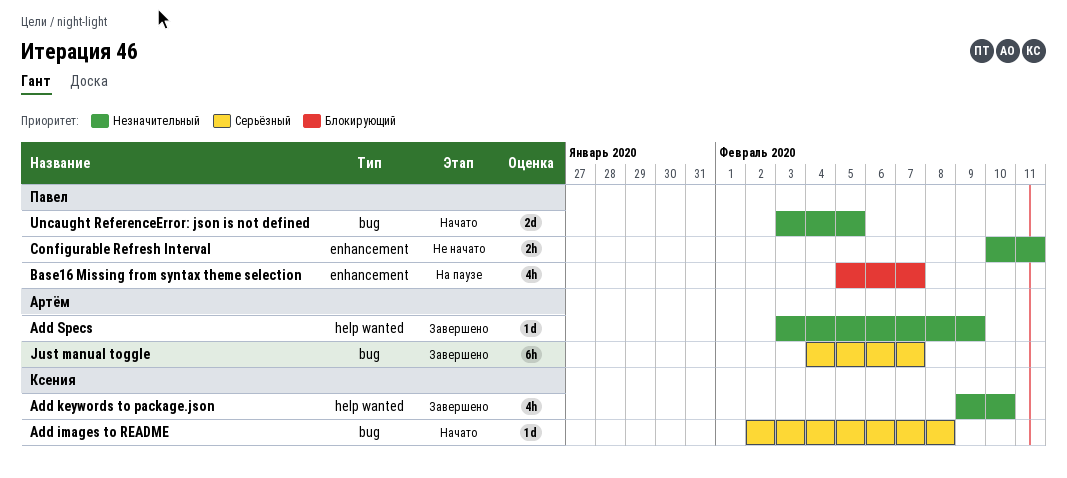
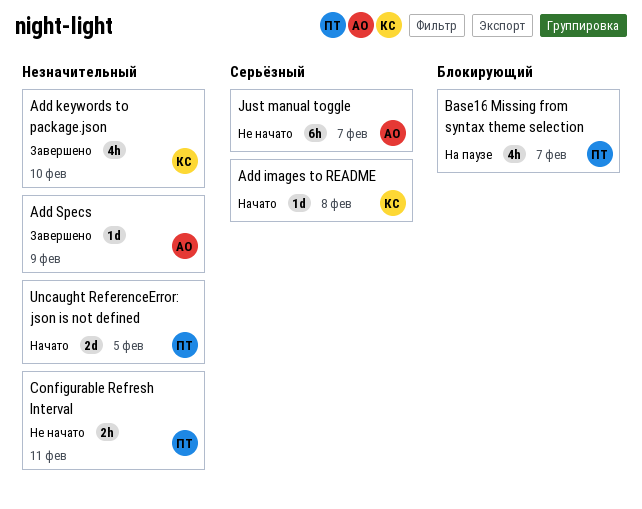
Just manual toggle, status: Завершено -> Не начато

